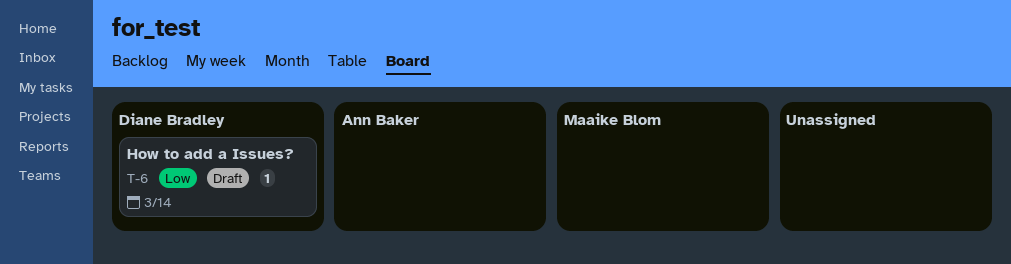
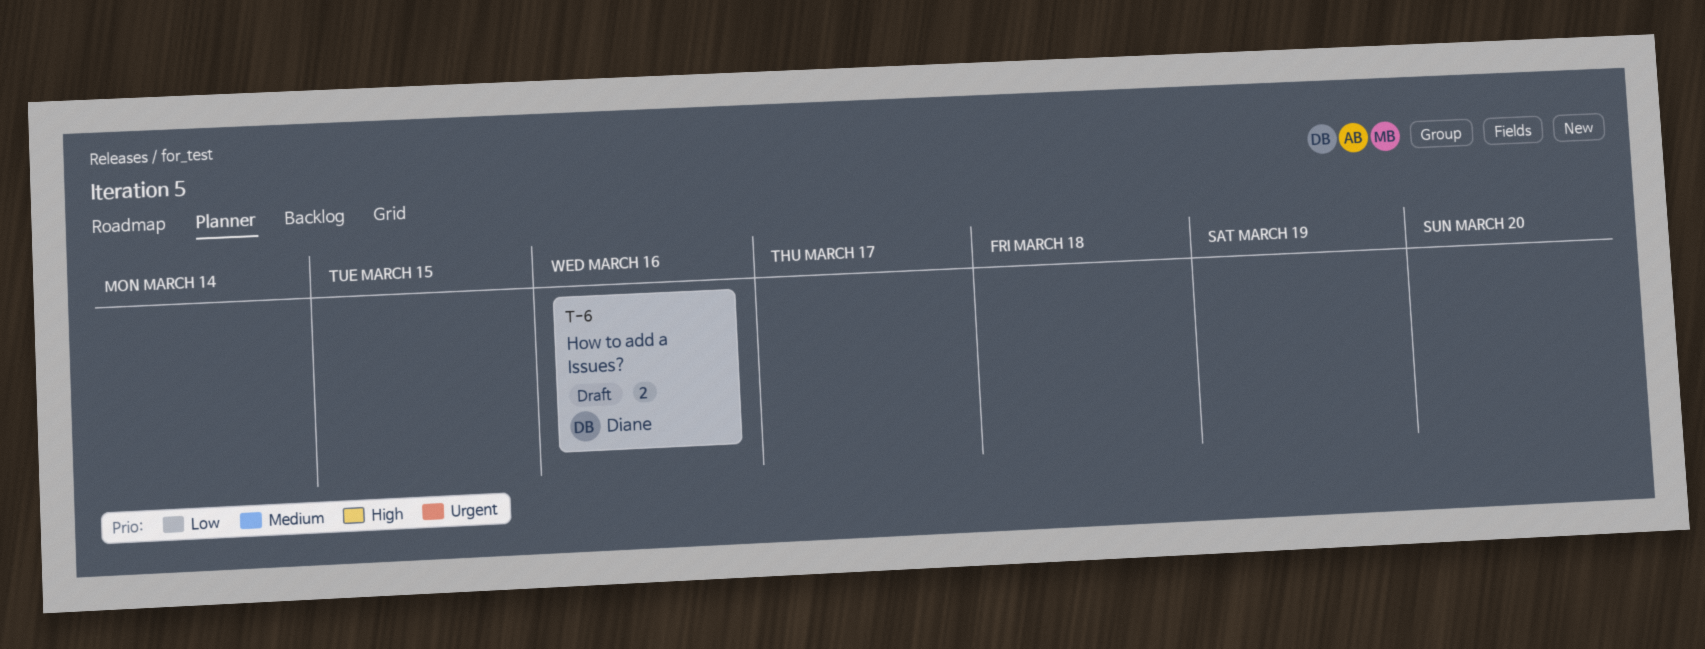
T-6, estimate: 1 -> 2
T-6, due: Mar 14 -> Mar 16

